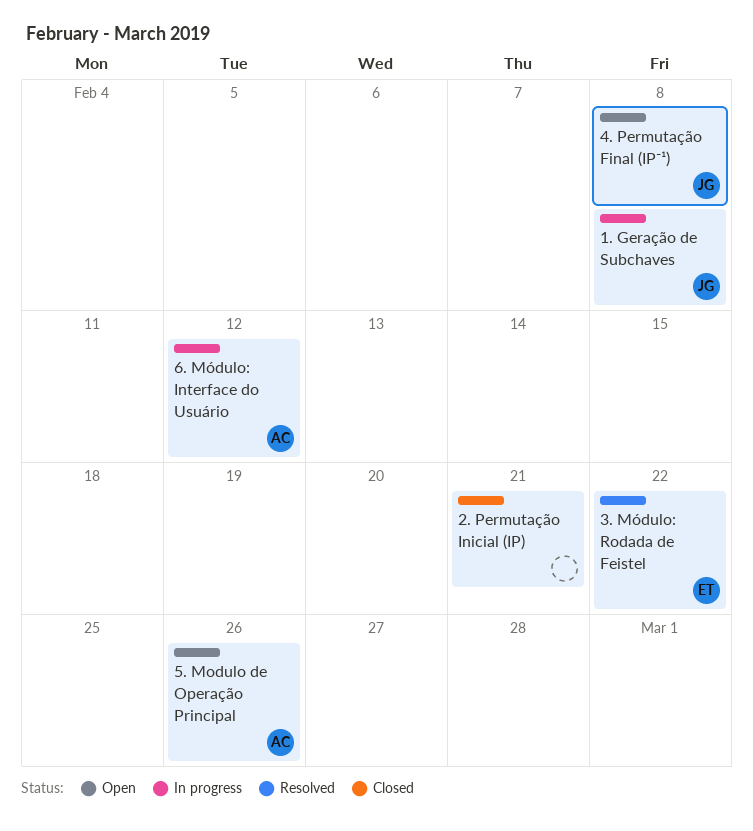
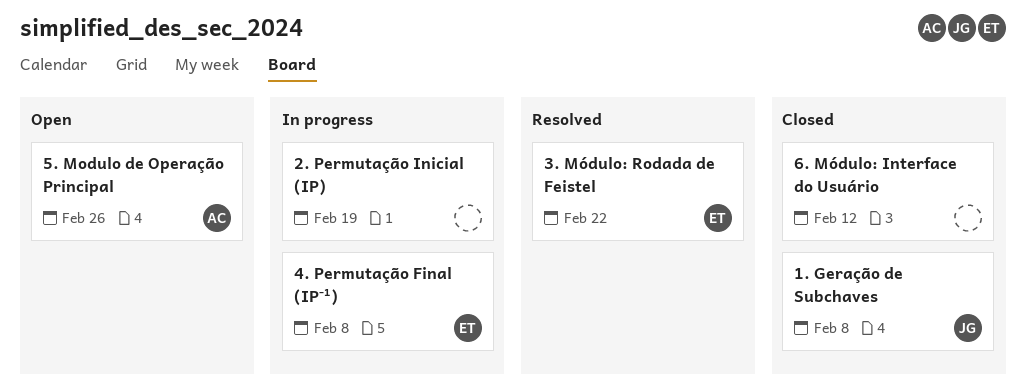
1. Geração de Subchaves, status: In progress -> Closed
2. Permutação Inicial (IP), status: Closed -> In progress
2. Permutação Inicial (IP), due: Feb 21 -> Feb 19
4. Permutação Final (IP⁻¹), status: Open -> In progress
4. Permutação Final (IP⁻¹), owner: JG -> ET
6. Módulo: Interface do Usuário, status: In progress -> Closed
6. Módulo: Interface do Usuário, owner: AC -> none

